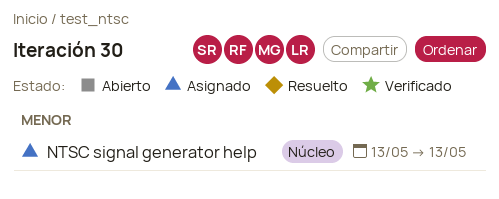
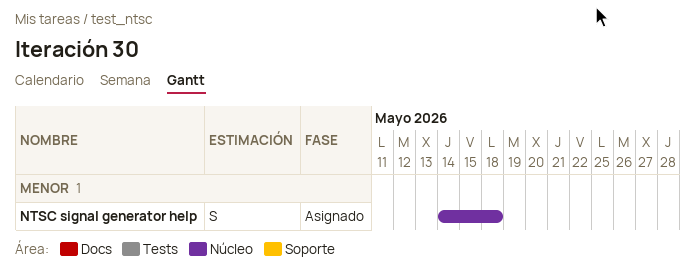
NTSC signal generator help, start: May 13 -> May 14
NTSC signal generator help, due: May 13 -> May 18

